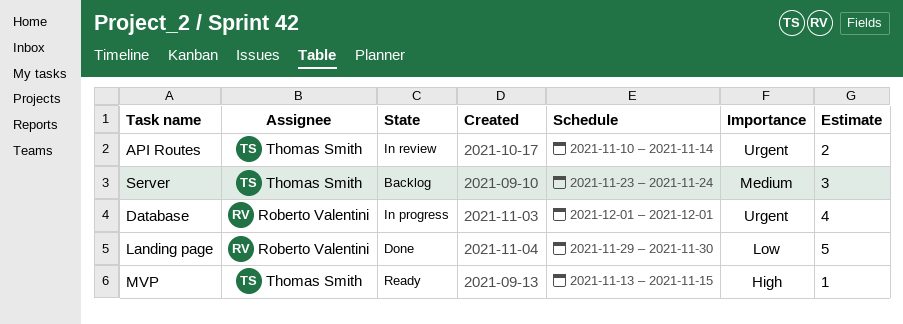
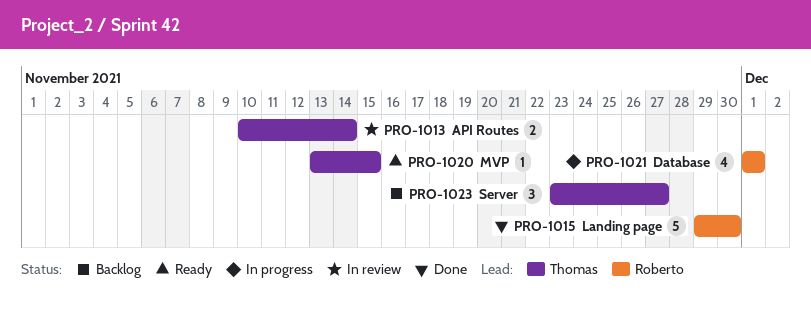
Server, due: Nov 24 -> Nov 27

